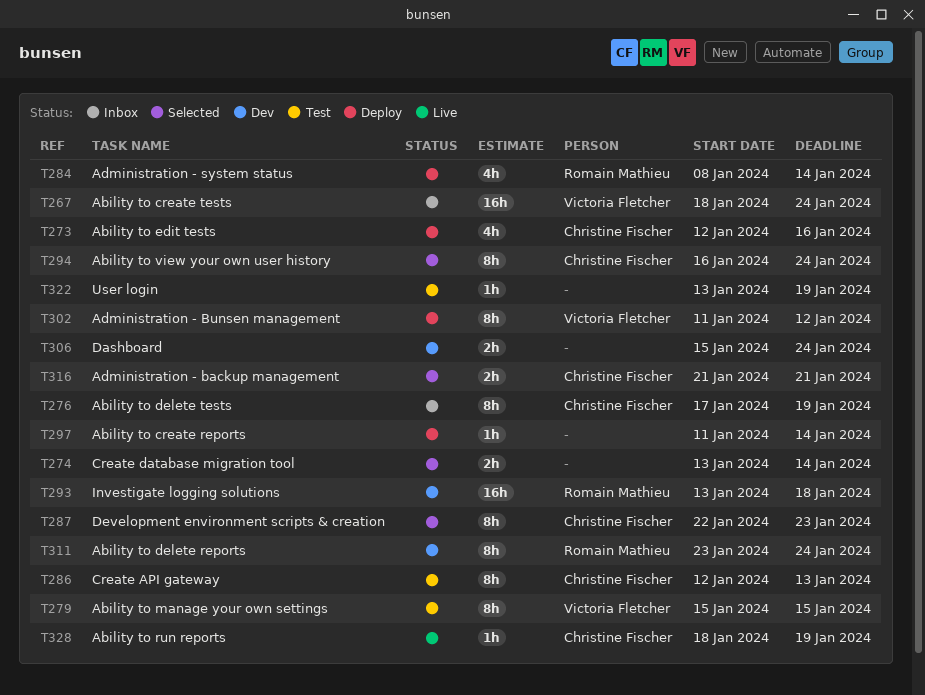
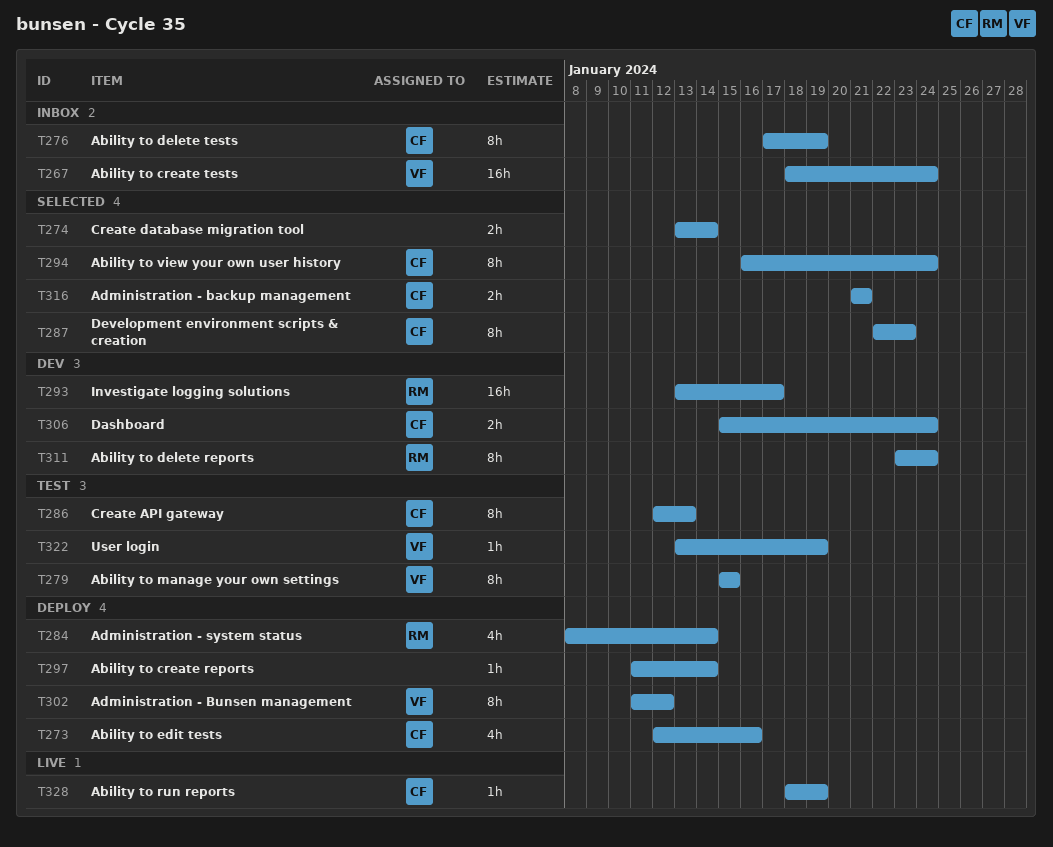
T293, due: Jan 18 -> Jan 17
T306, owner: none -> Christine Fischer
T322, owner: none -> Victoria Fletcher

